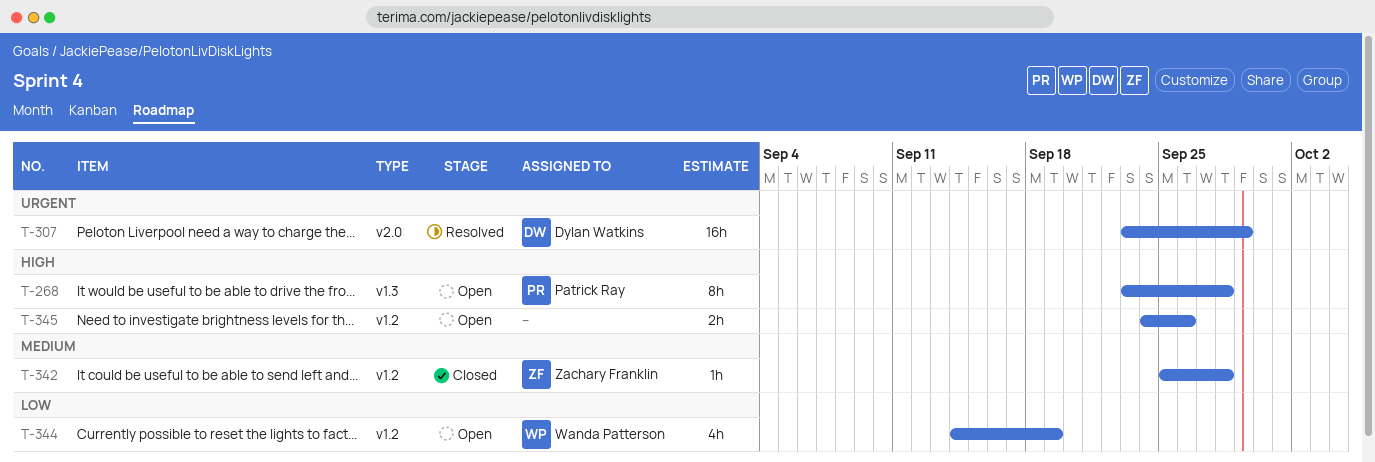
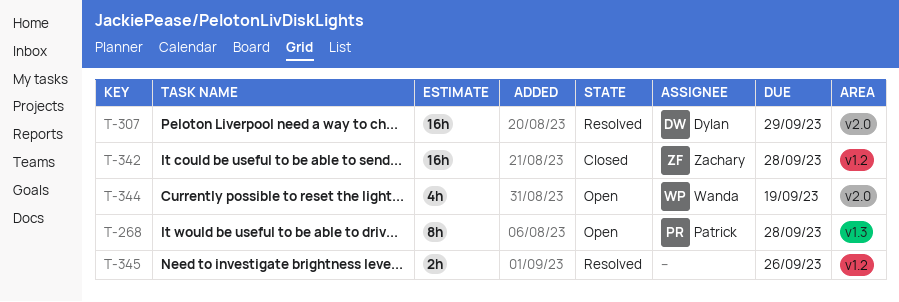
T-342, estimate: 1h -> 16h
T-344, label: v1.2 -> v2.0
T-345, status: Open -> Resolved

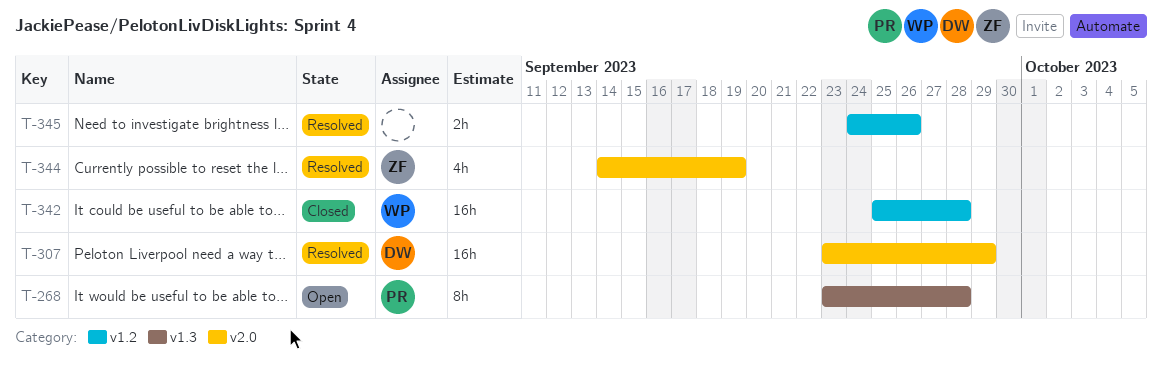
T-342, owner: Zachary -> Wanda
T-344, status: Open -> Resolved
T-344, owner: Wanda -> Zachary

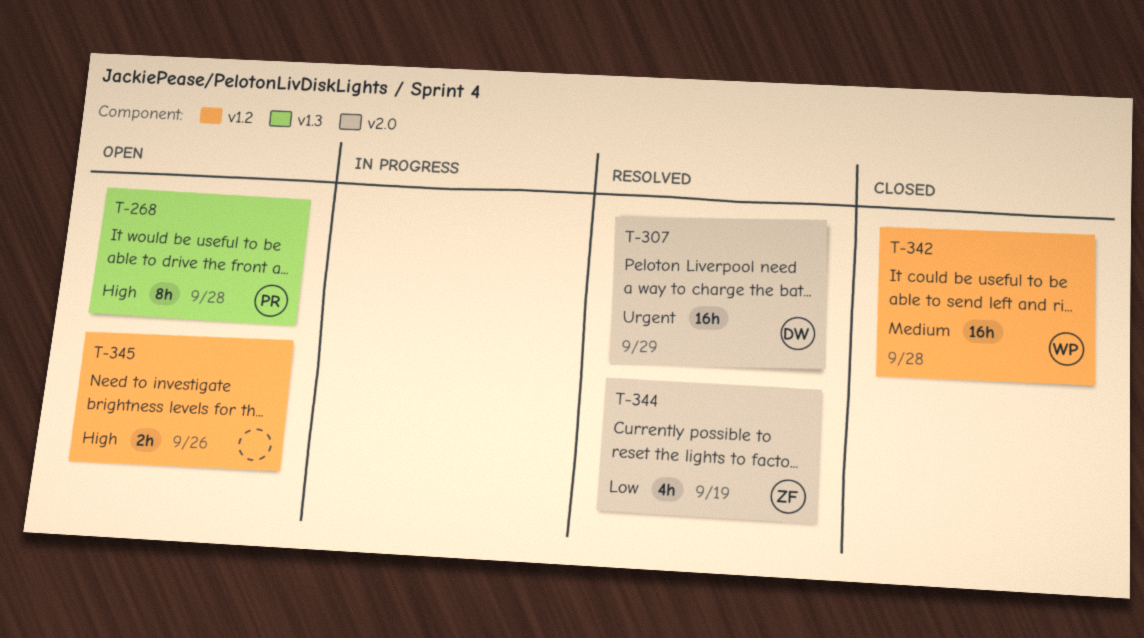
T-345, status: Resolved -> Open

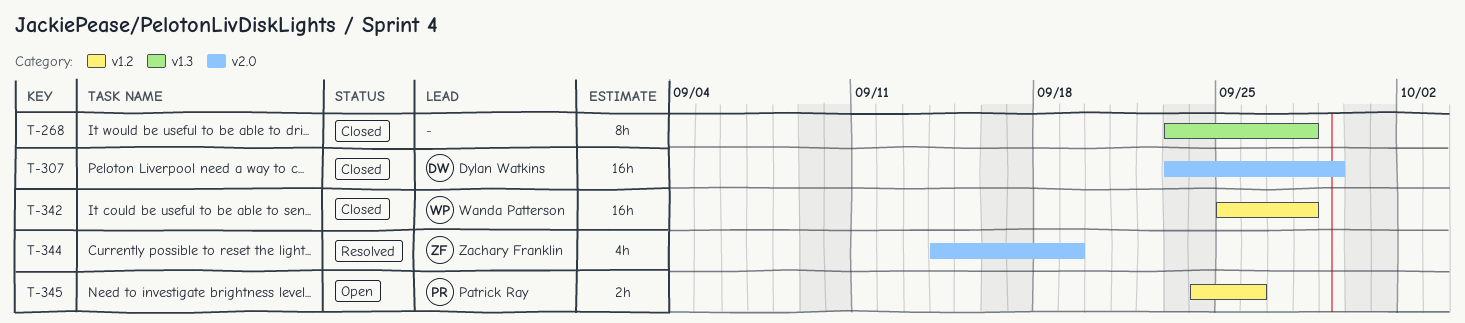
T-268, status: Open -> Closed
T-268, owner: Patrick Ray -> none
T-307, status: Resolved -> Closed
T-345, owner: none -> Patrick Ray

